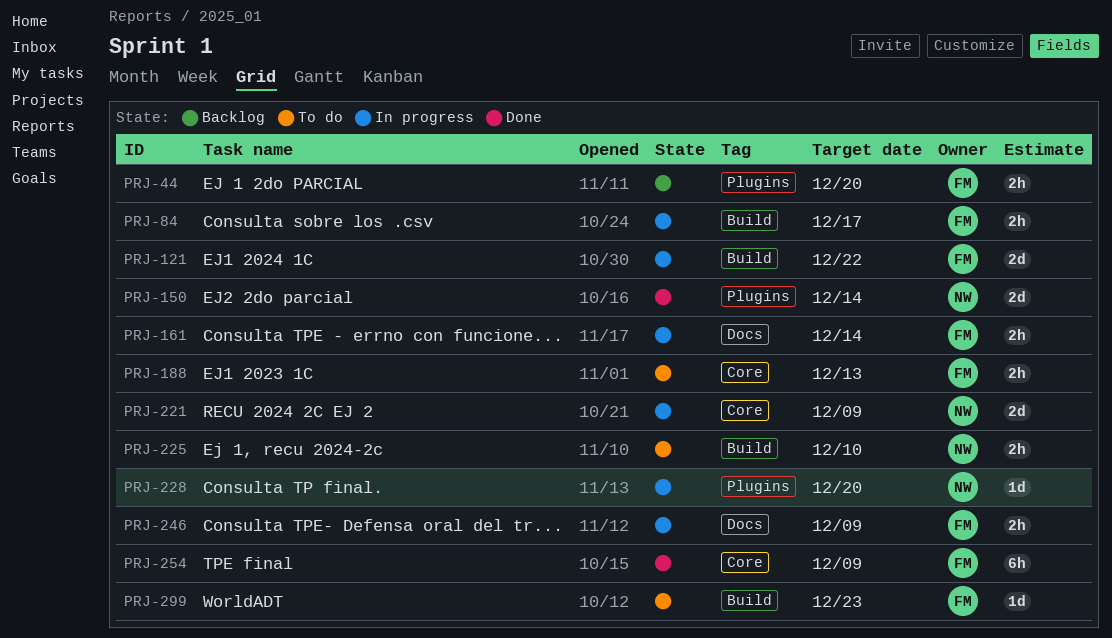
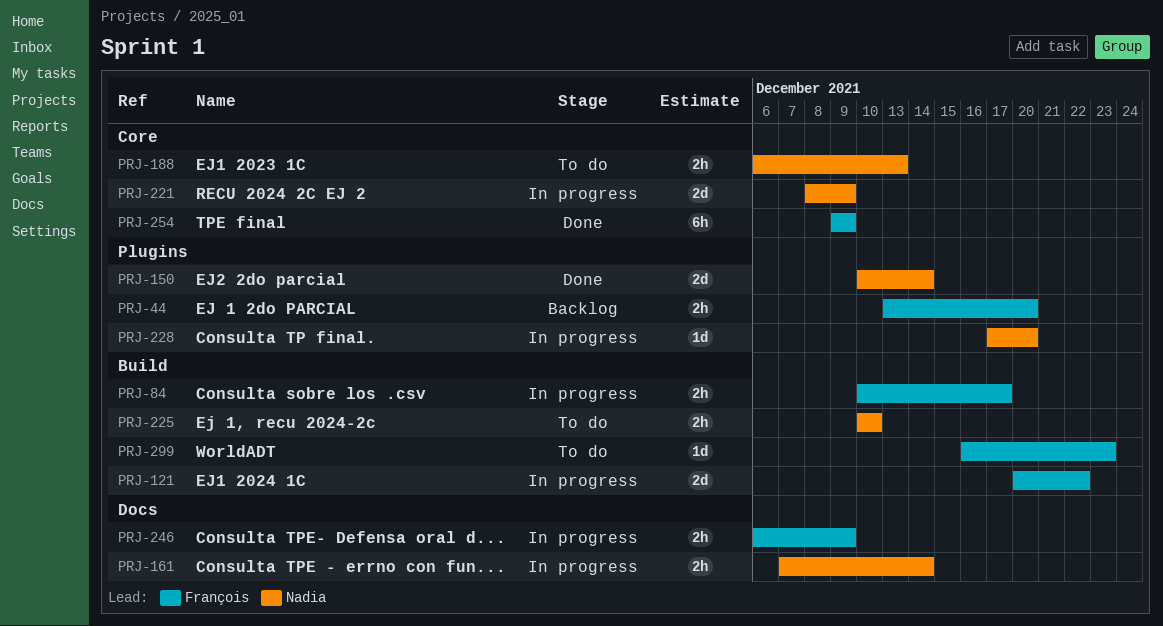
PRJ-161, owner: François -> Nadia
PRJ-188, owner: François -> Nadia

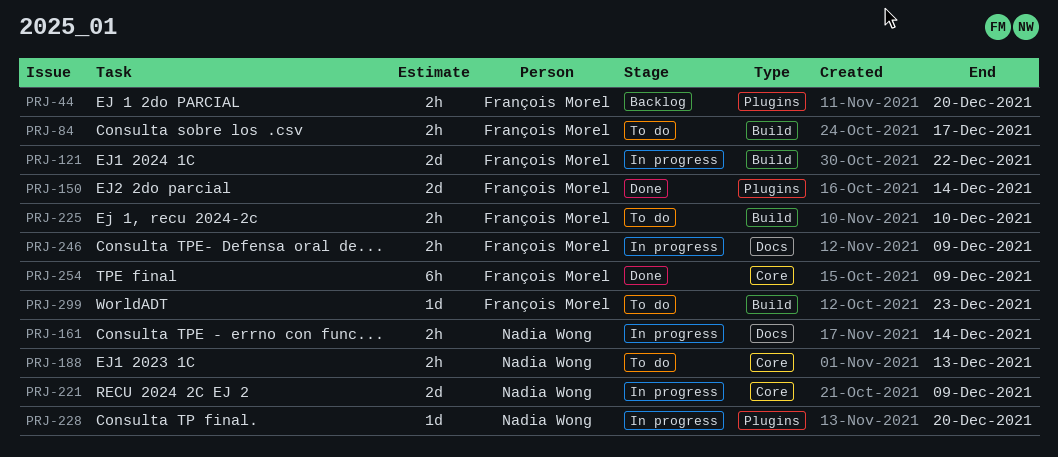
PRJ-84, status: In progress -> To do
PRJ-150, owner: Nadia Wong -> François Morel
PRJ-225, owner: Nadia Wong -> François Morel

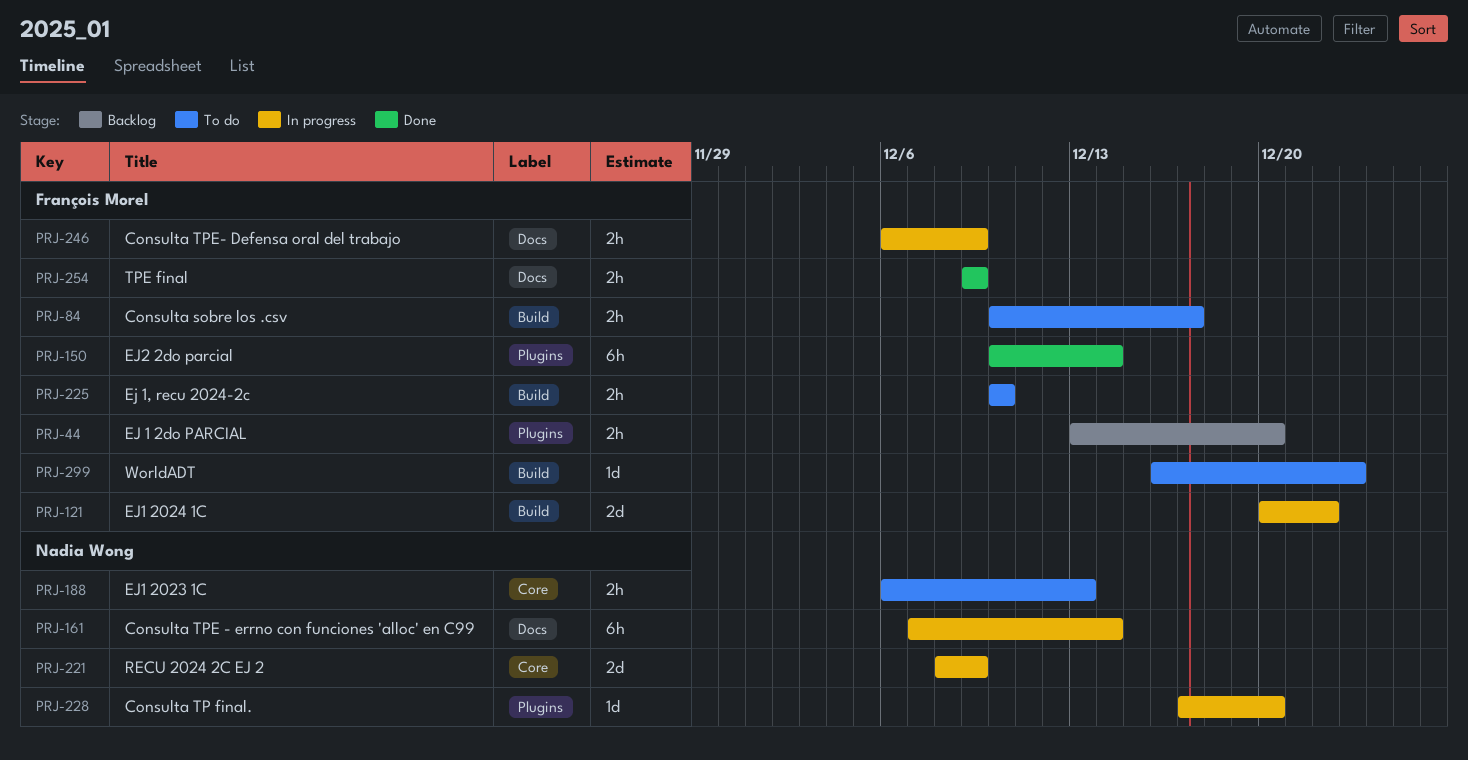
PRJ-150, estimate: 2d -> 6h
PRJ-161, estimate: 2h -> 6h
PRJ-254, label: Core -> Docs
PRJ-254, estimate: 6h -> 2h

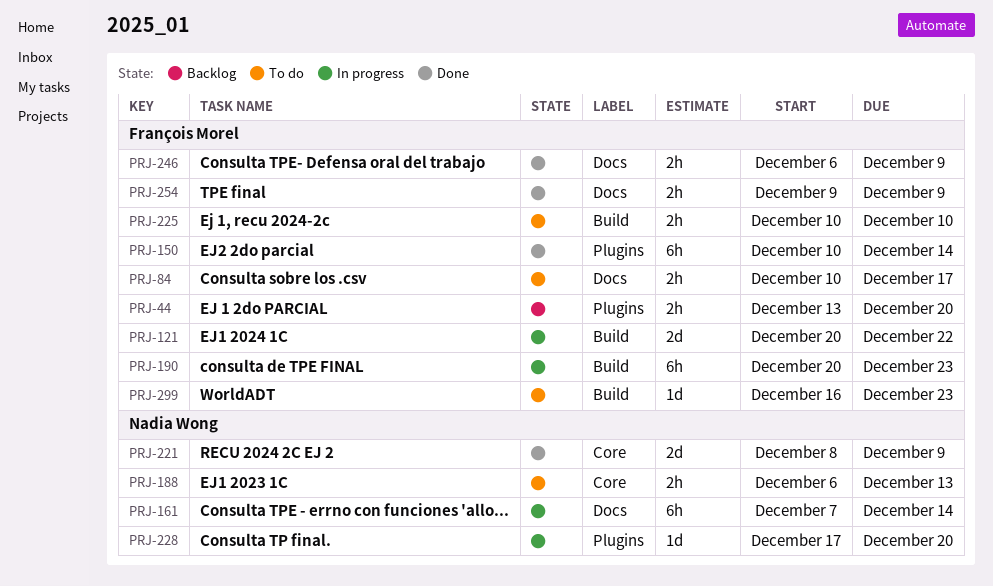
PRJ-84, label: Build -> Docs
PRJ-190: none -> present
PRJ-221, status: In progress -> Done
PRJ-246, status: In progress -> Done

